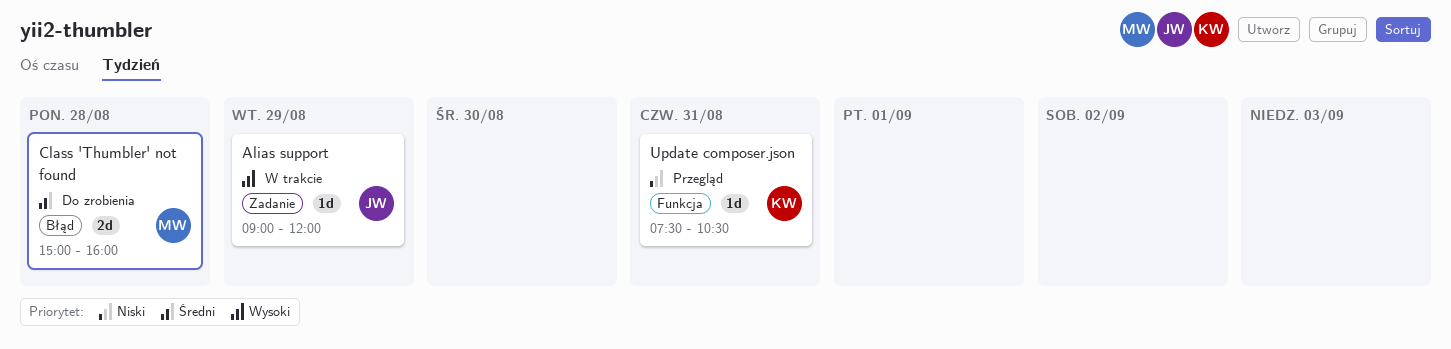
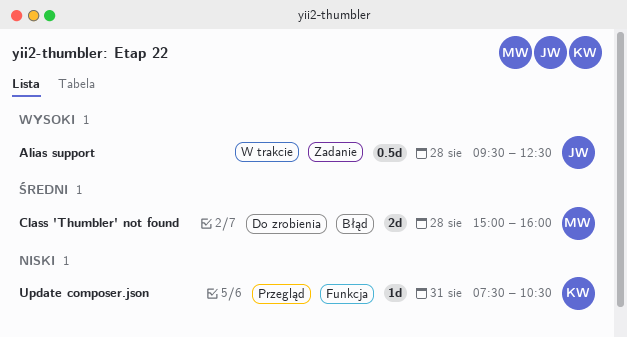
Alias support, estimate: 1d -> 0.5d
Alias support, day: Aug 29 -> Aug 28
Alias support, begins: 09:00 -> 09:30
Alias support, ends: 12:00 -> 12:30

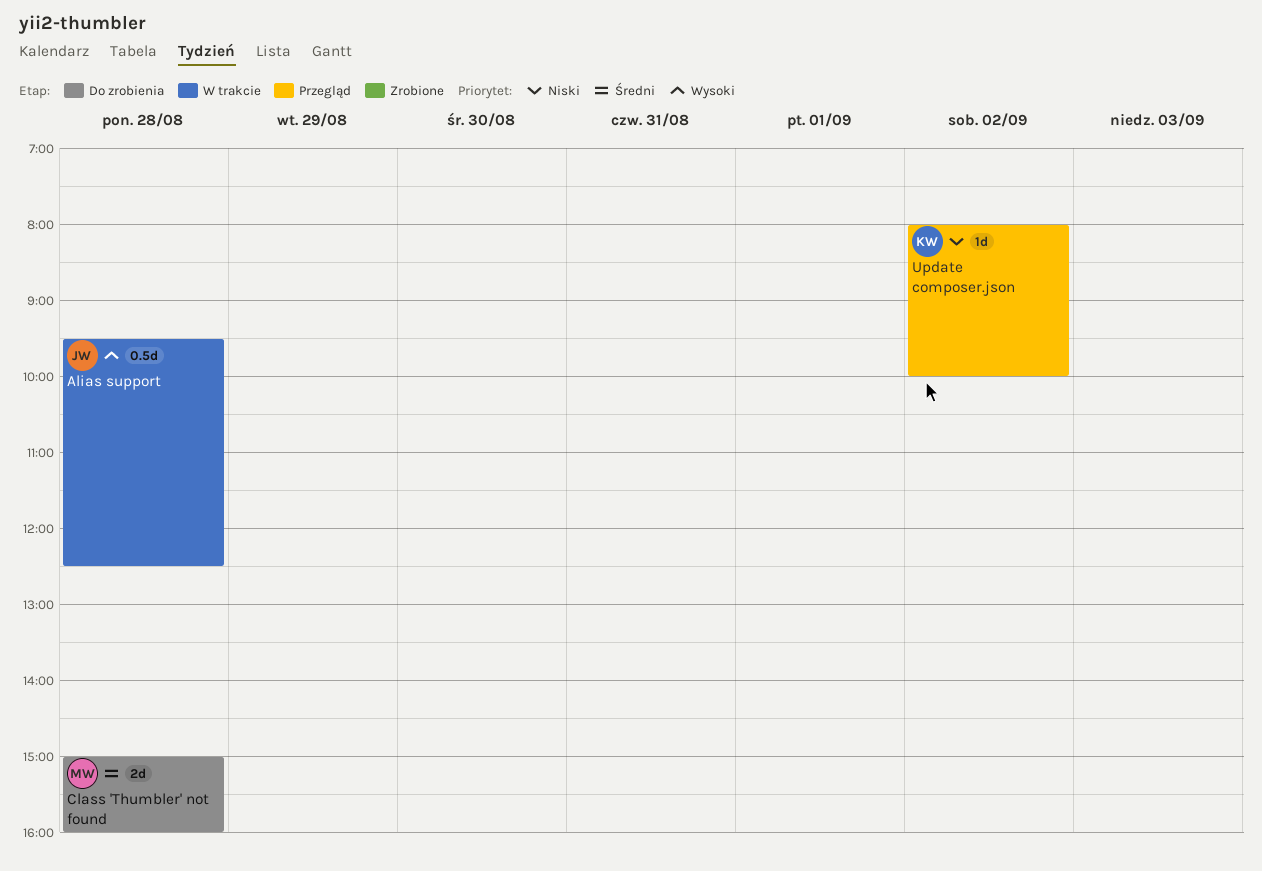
Update composer.json, day: Aug 31 -> Sep 2
Update composer.json, begins: 07:30 -> 08:00
Update composer.json, ends: 10:30 -> 10:00

